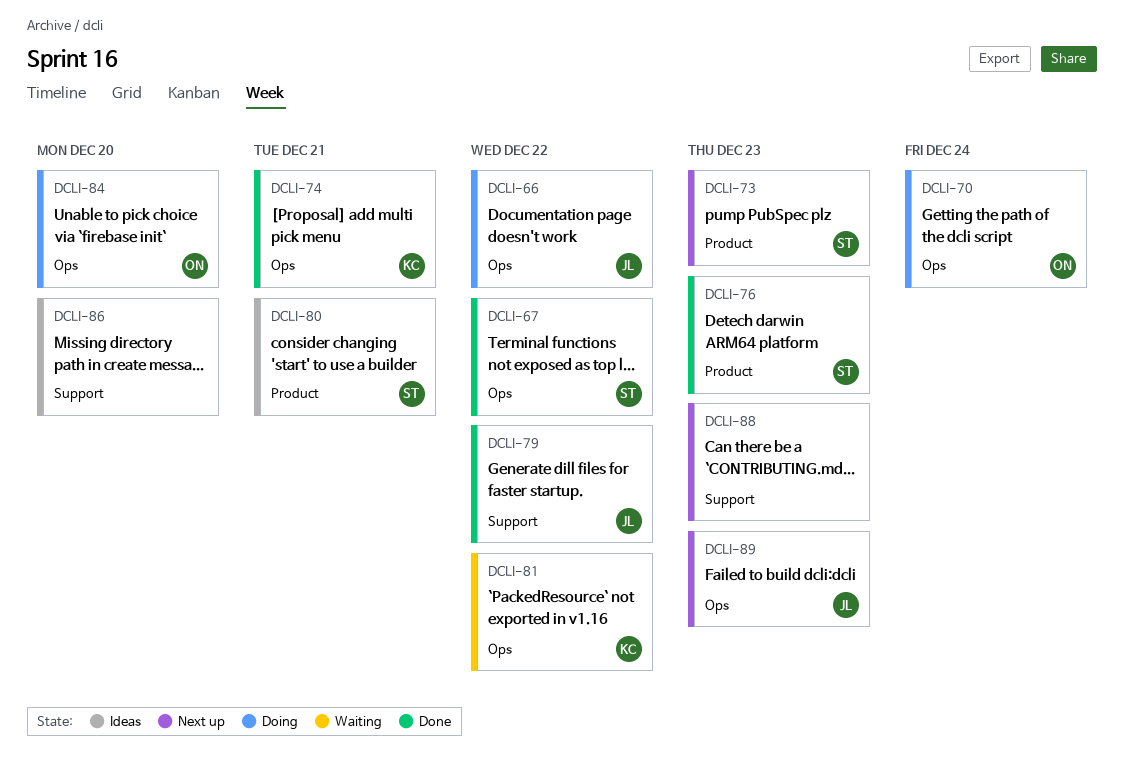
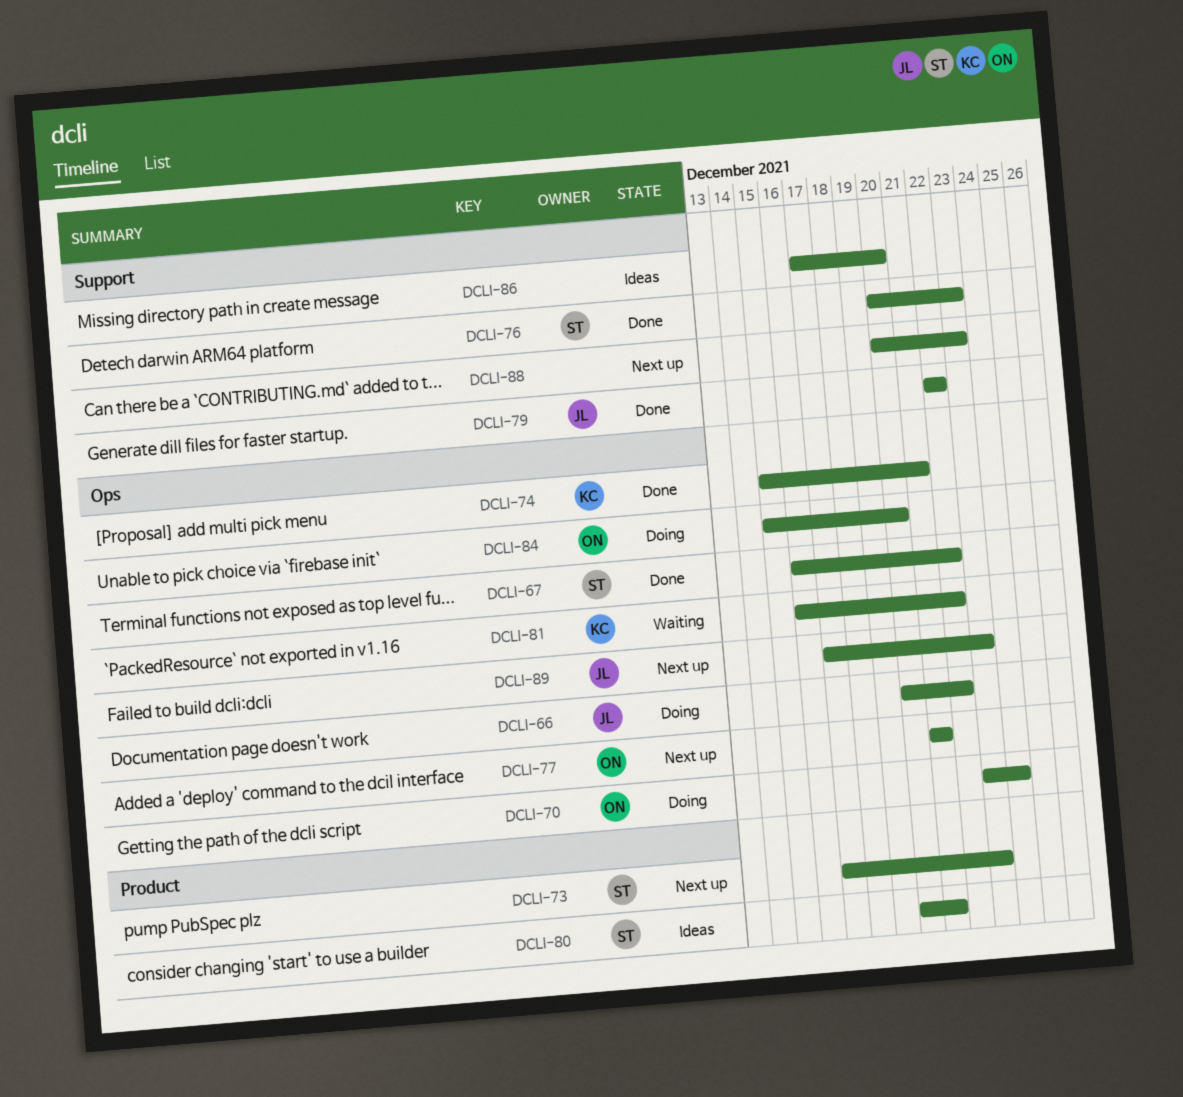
DCLI-76, label: Product -> Support
DCLI-77: none -> present

